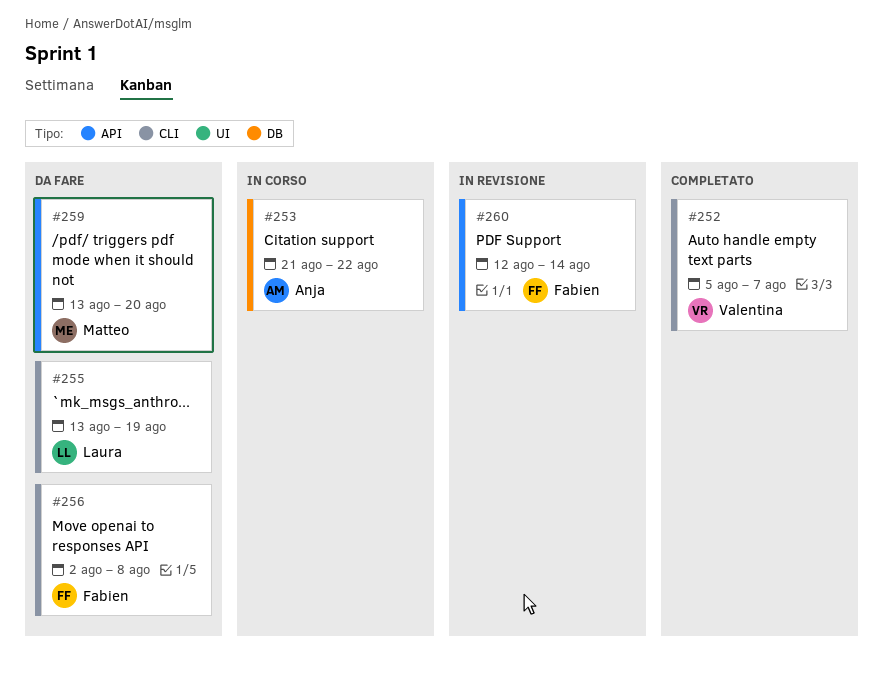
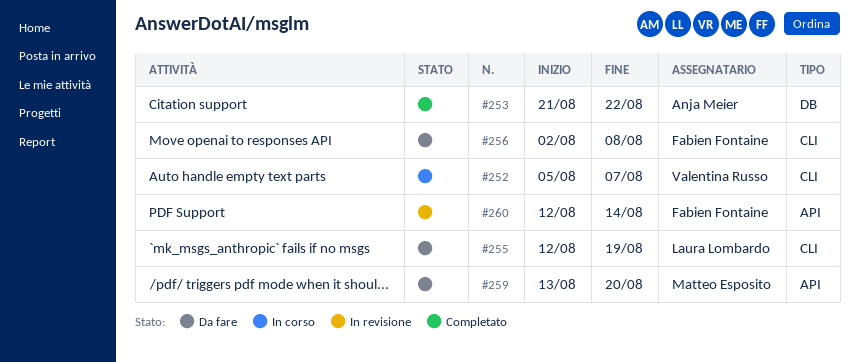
#252, status: Completato -> In corso
#253, status: In corso -> Completato
#255, start: Aug 13 -> Aug 12

